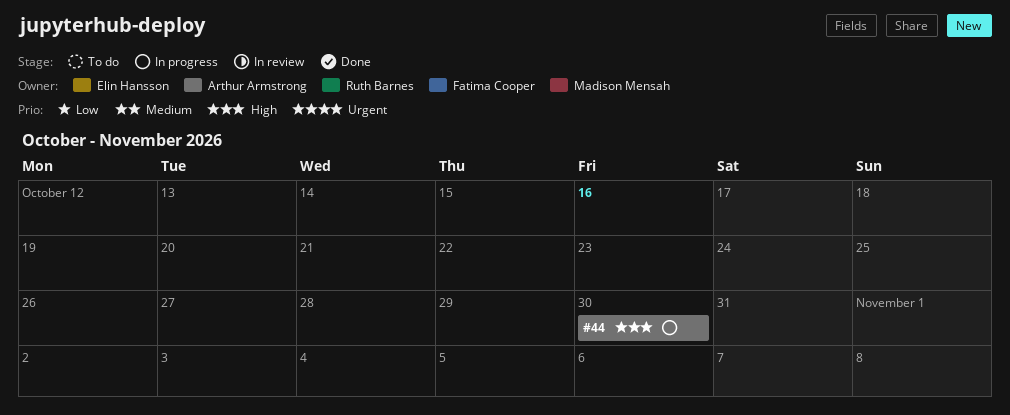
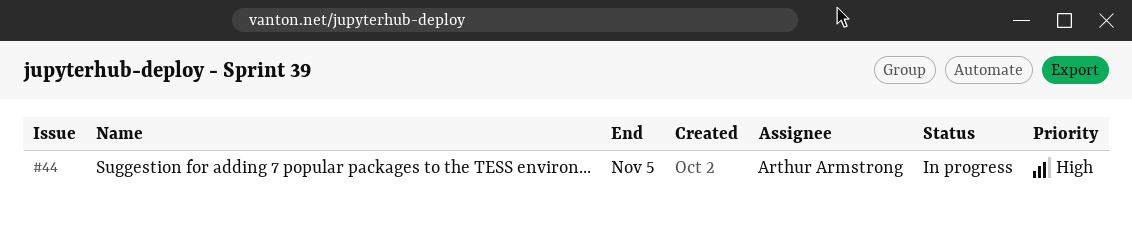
#44, due: Oct 30 -> Nov 5

